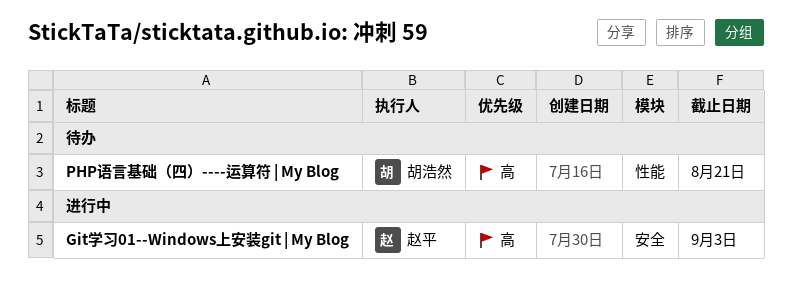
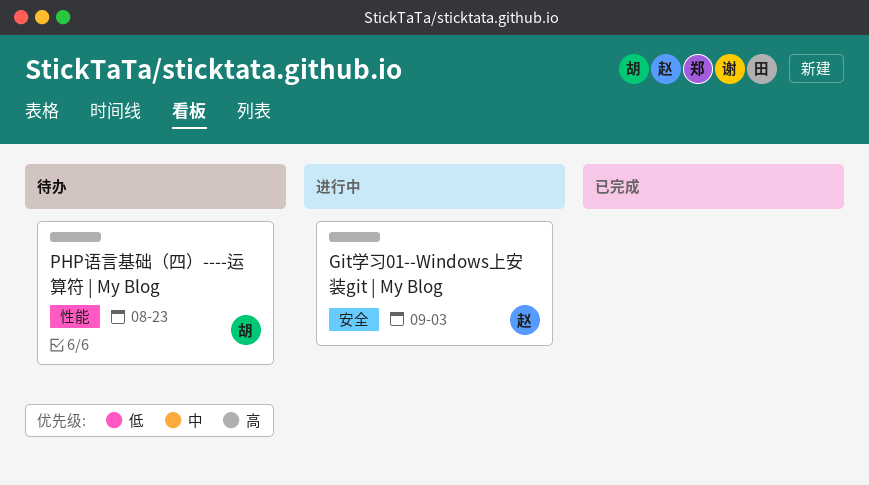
PHP语言基础（四）----运算符 | My Blog, due: Aug 21 -> Aug 23

